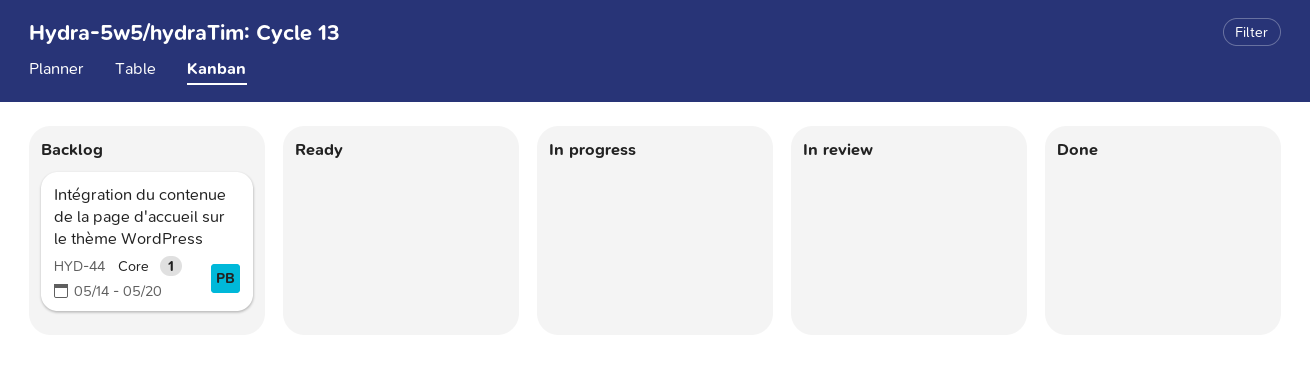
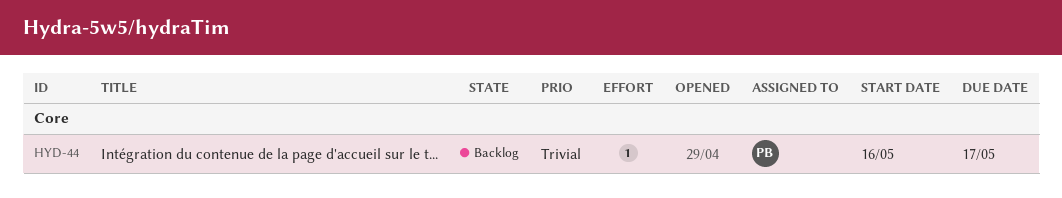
HYD-44, start: May 14 -> May 16
HYD-44, due: May 20 -> May 17

